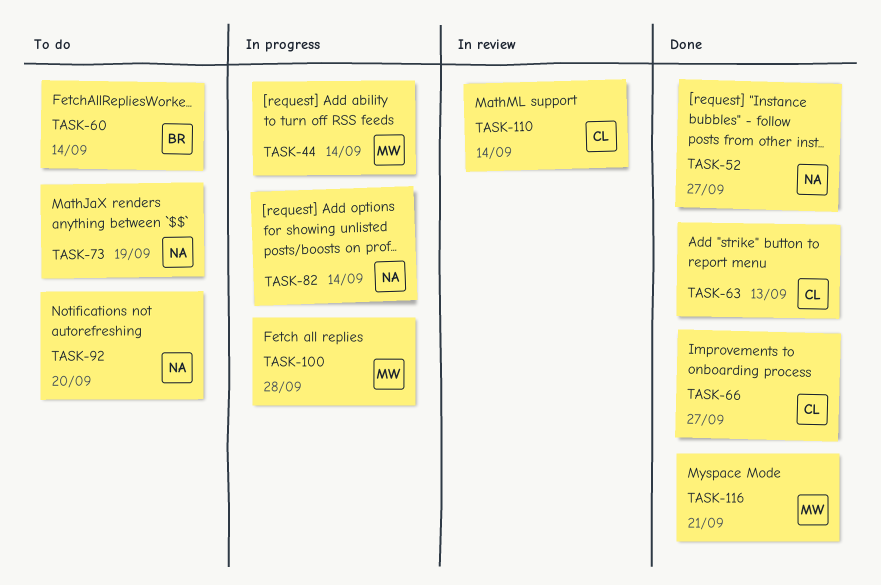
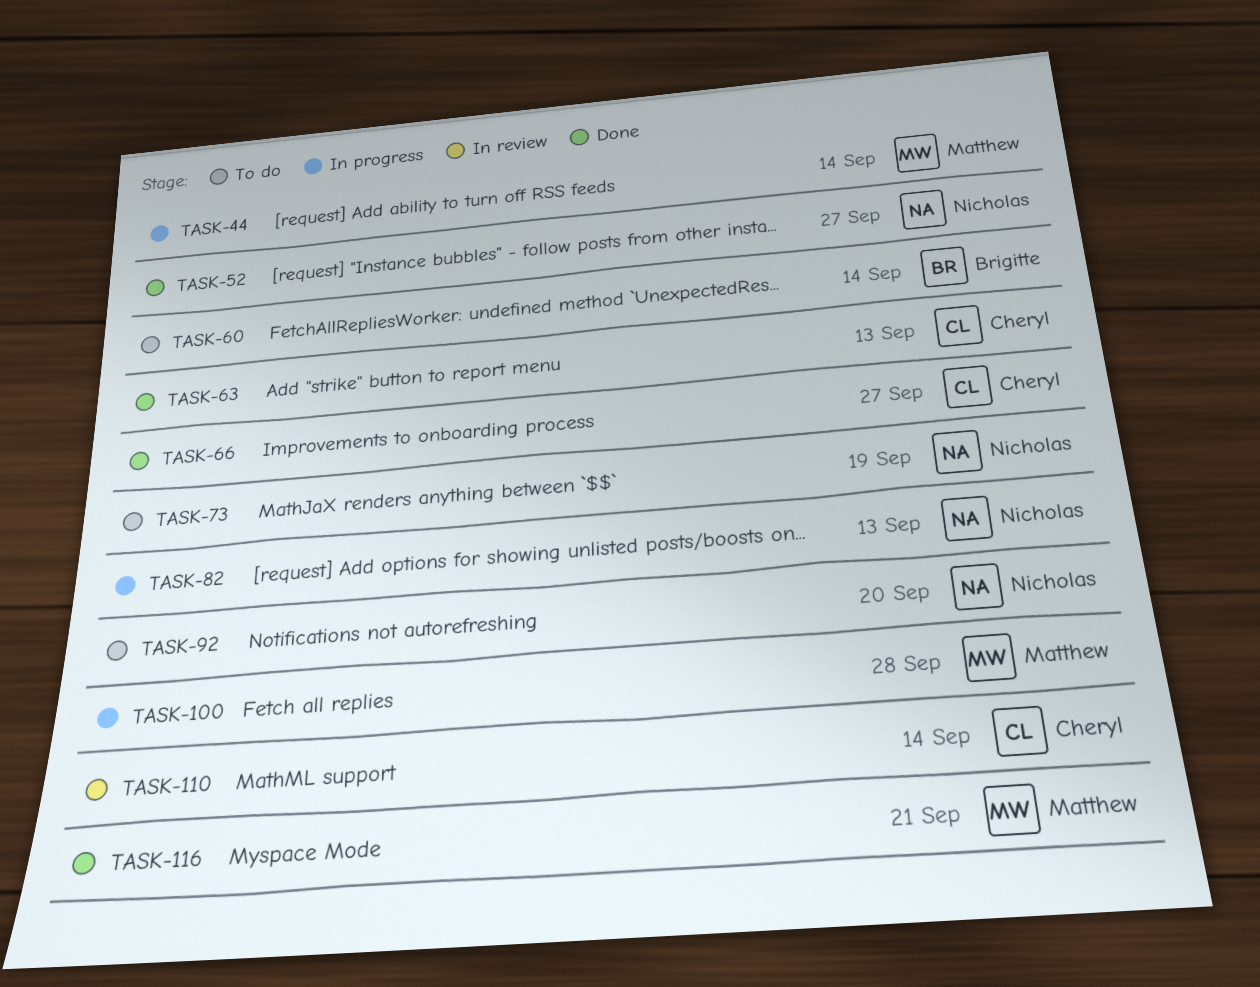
TASK-82, due: Sep 14 -> Sep 13

